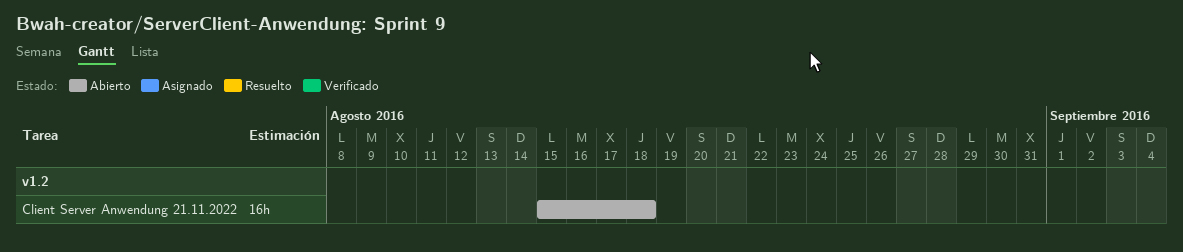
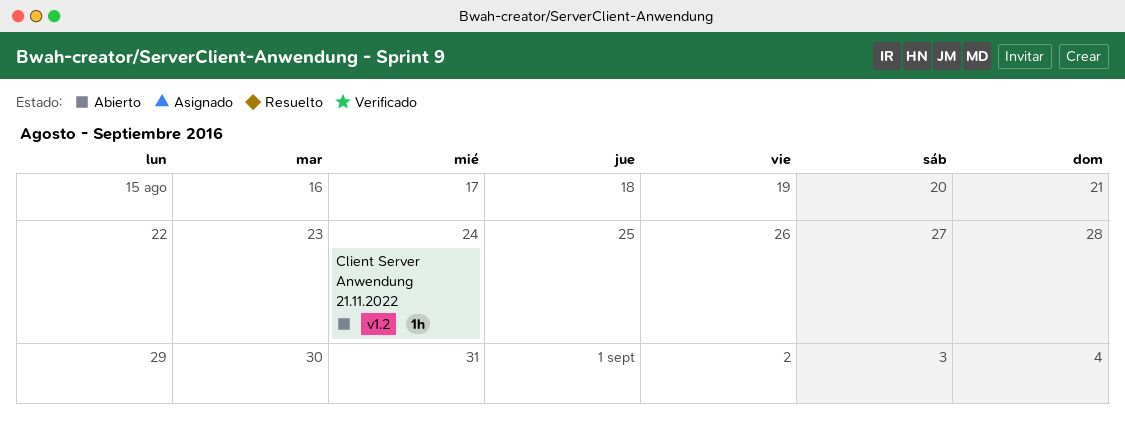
Client Server Anwendung 21.11.2022, estimate: 16h -> 1h
Client Server Anwendung 21.11.2022, due: Aug 18 -> Aug 24

